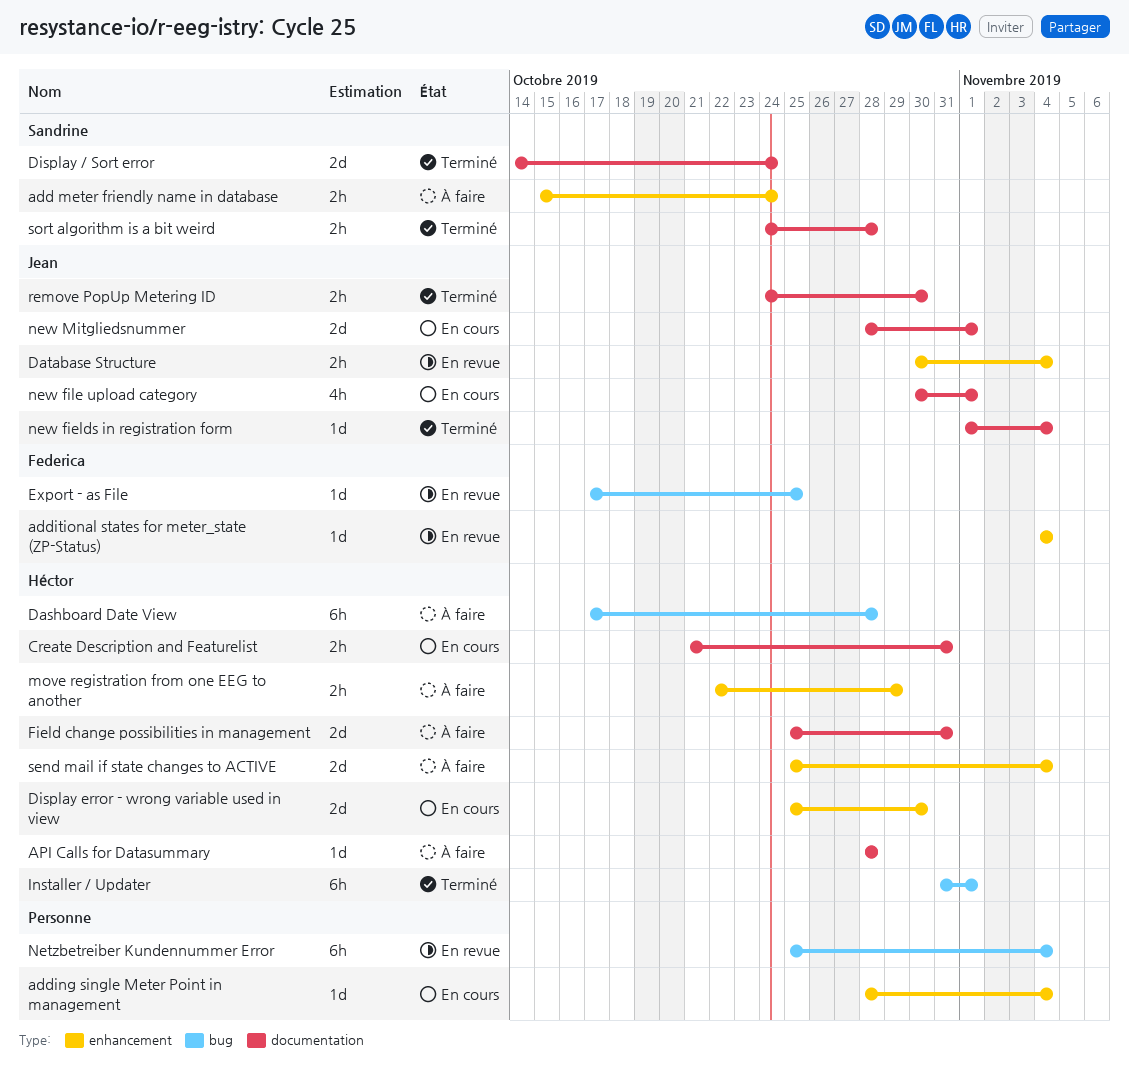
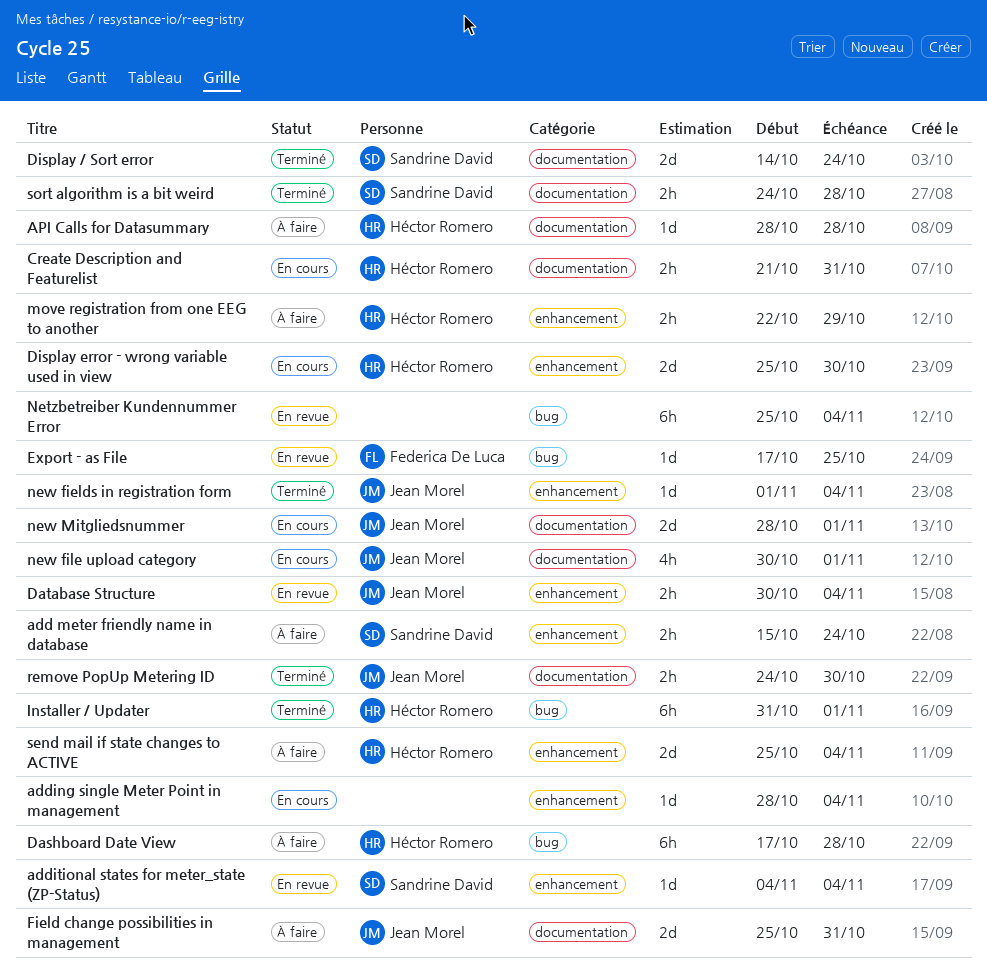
additional states for meter_state (ZP-Status), owner: Federica De Luca -> Sandrine David
Field change possibilities in management, owner: Héctor Romero -> Jean Morel
new fields in registration form, label: documentation -> enhancement

